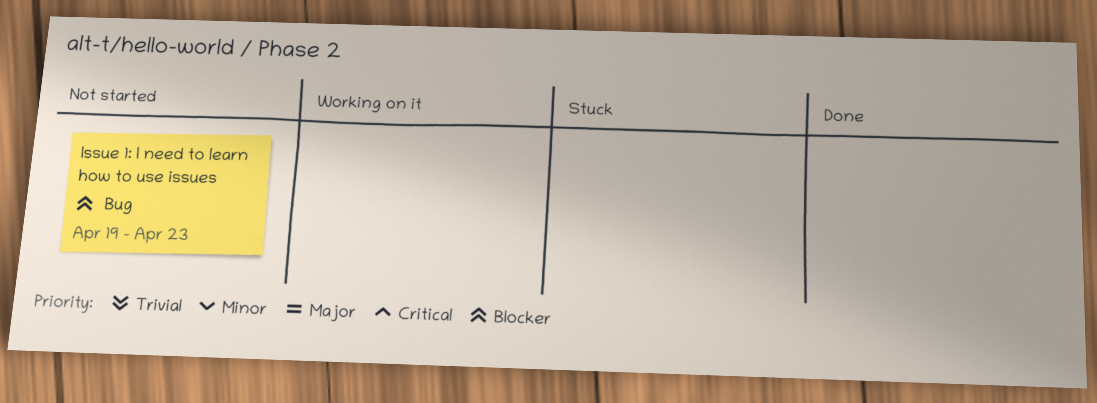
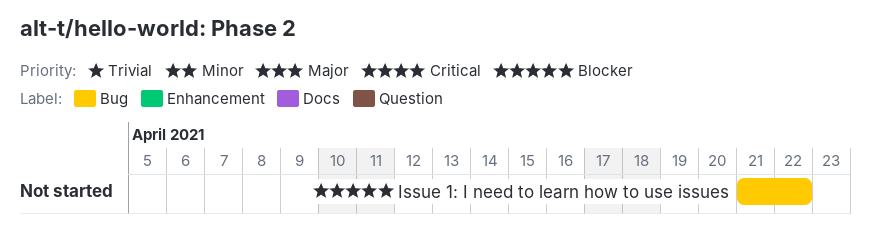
Issue 1: I need to learn how to use issues, start: Apr 19 -> Apr 21
Issue 1: I need to learn how to use issues, due: Apr 23 -> Apr 22

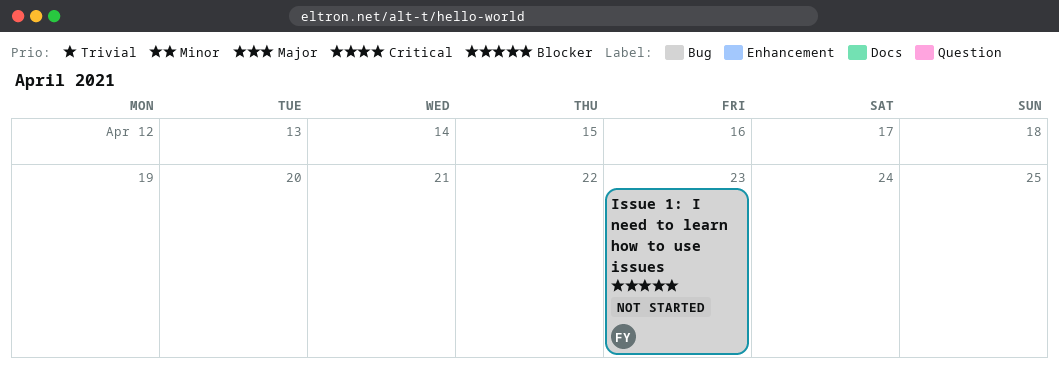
Issue 1: I need to learn how to use issues, due: Apr 22 -> Apr 23

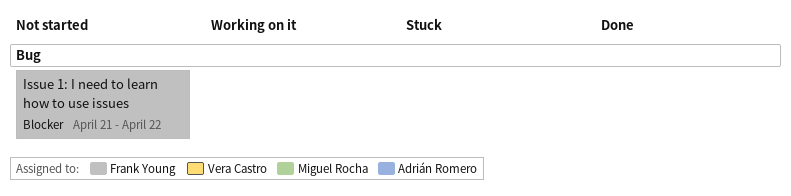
Issue 1: I need to learn how to use issues, due: Apr 23 -> Apr 22

